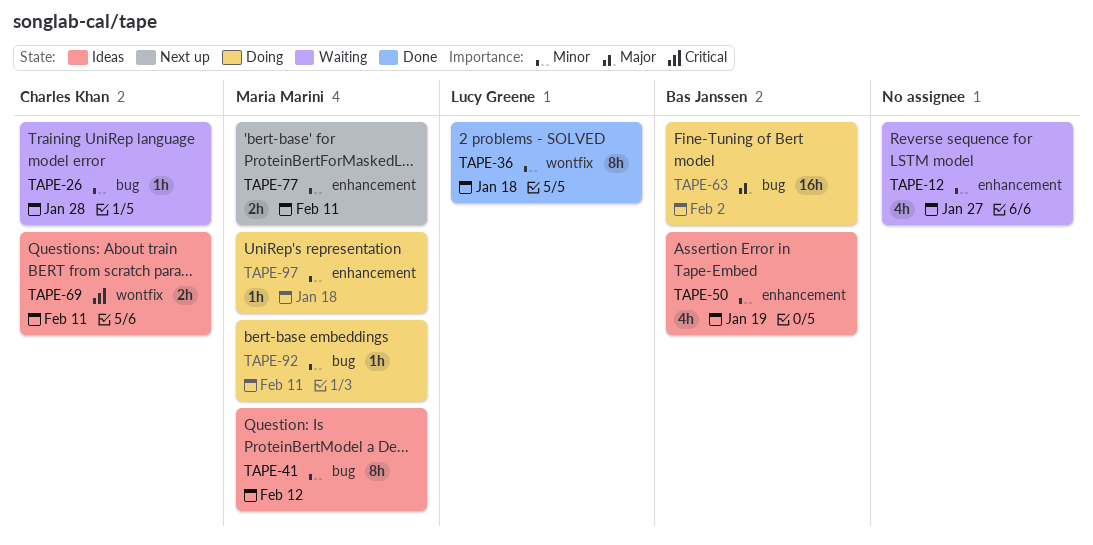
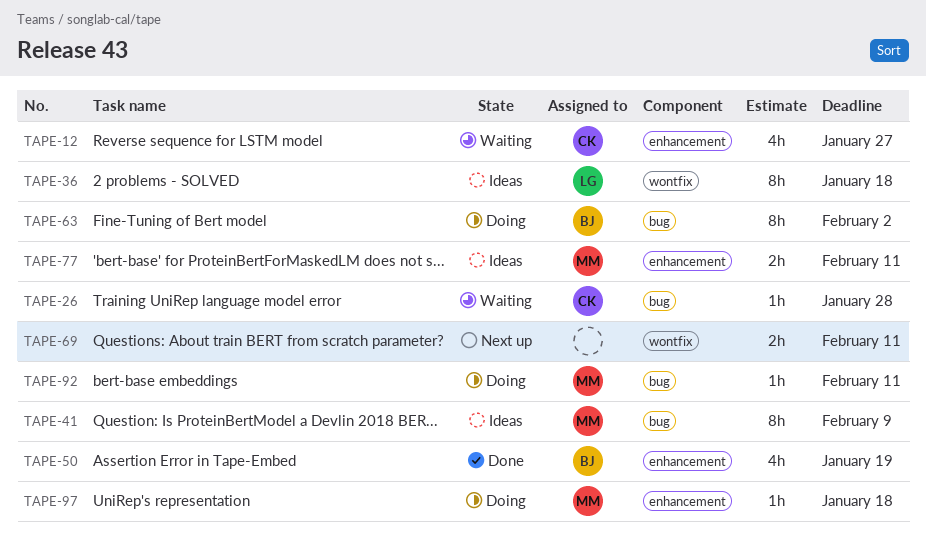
TAPE-12, owner: none -> Charles Khan
TAPE-36, status: Done -> Ideas
TAPE-41, due: Feb 12 -> Feb 9
TAPE-50, status: Ideas -> Done
TAPE-63, estimate: 16h -> 8h
TAPE-69, status: Ideas -> Next up
TAPE-69, owner: Charles Khan -> none
TAPE-77, status: Next up -> Ideas

